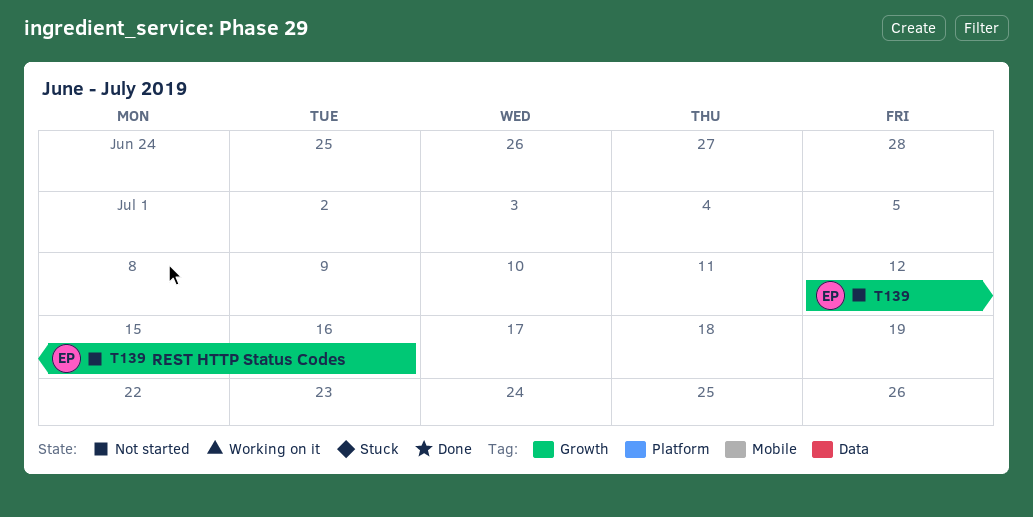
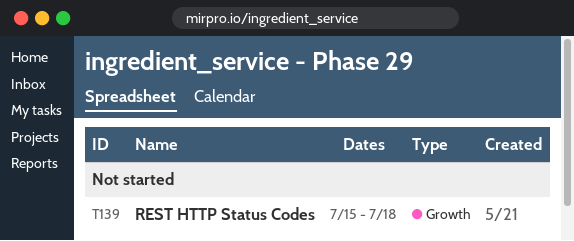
T139, start: Jul 12 -> Jul 15
T139, due: Jul 16 -> Jul 18

